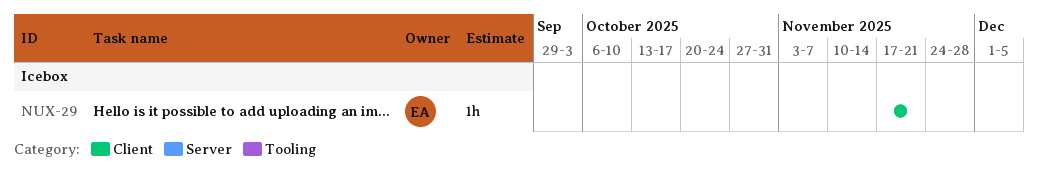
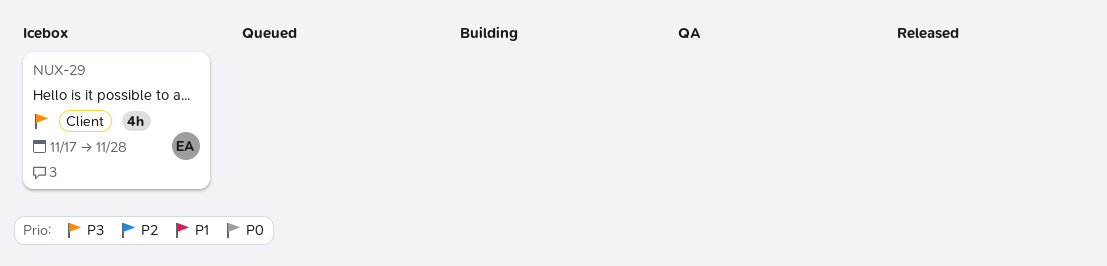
NUX-29, estimate: 1h -> 4h
NUX-29, due: Nov 21 -> Nov 28

